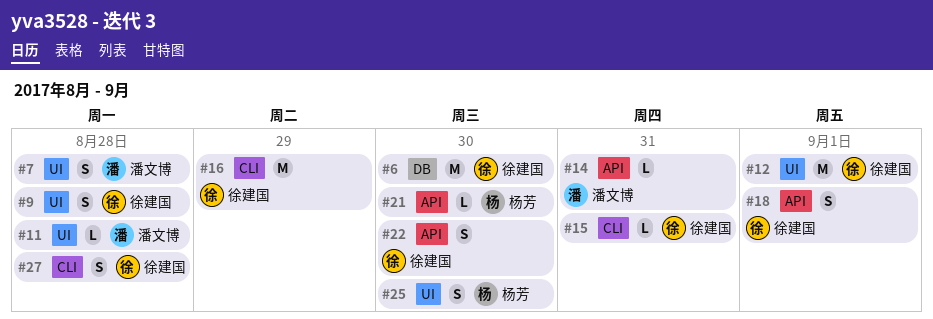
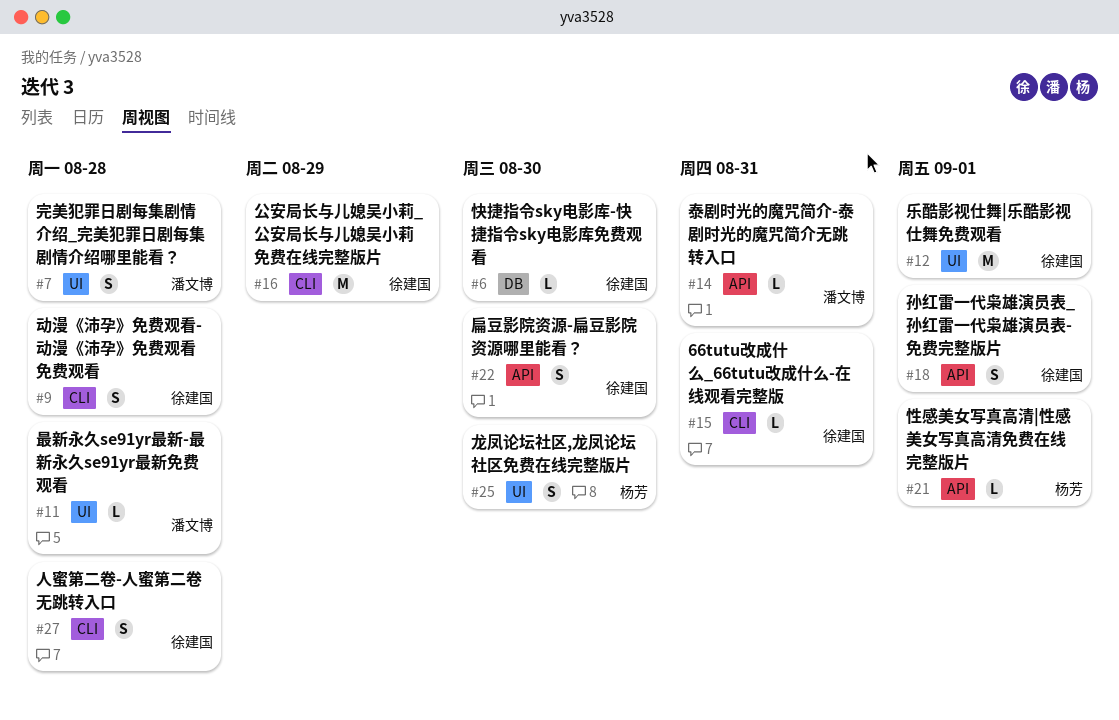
#6, estimate: M -> L
#9, label: UI -> CLI
#21, due: Aug 30 -> Sep 1

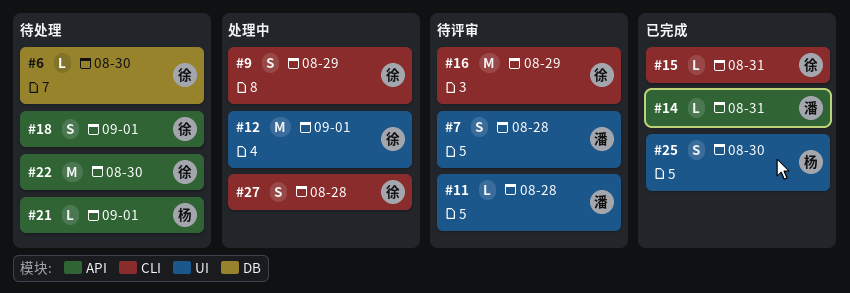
#9, due: Aug 28 -> Aug 29
#22, estimate: S -> M

